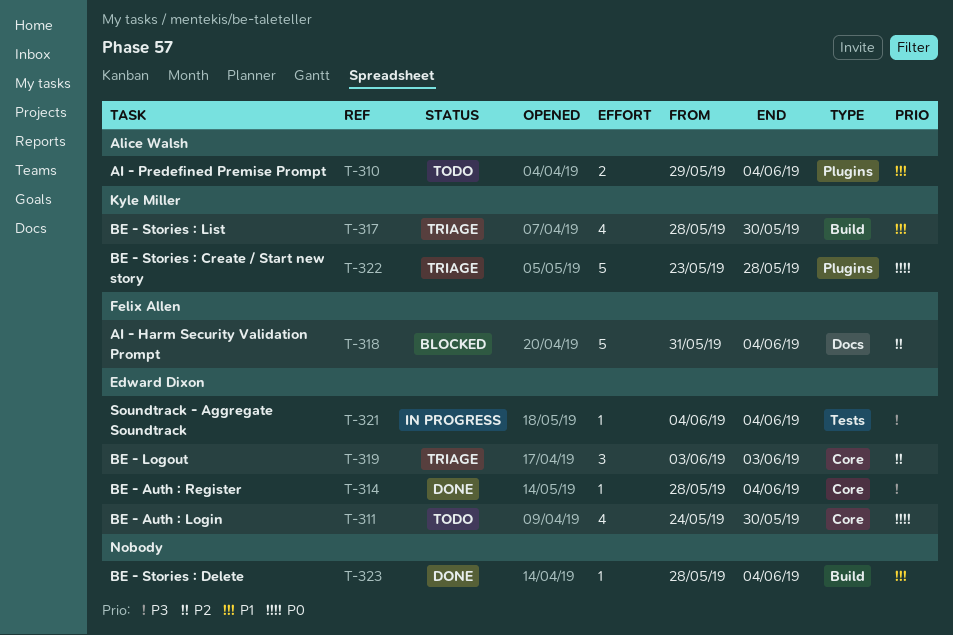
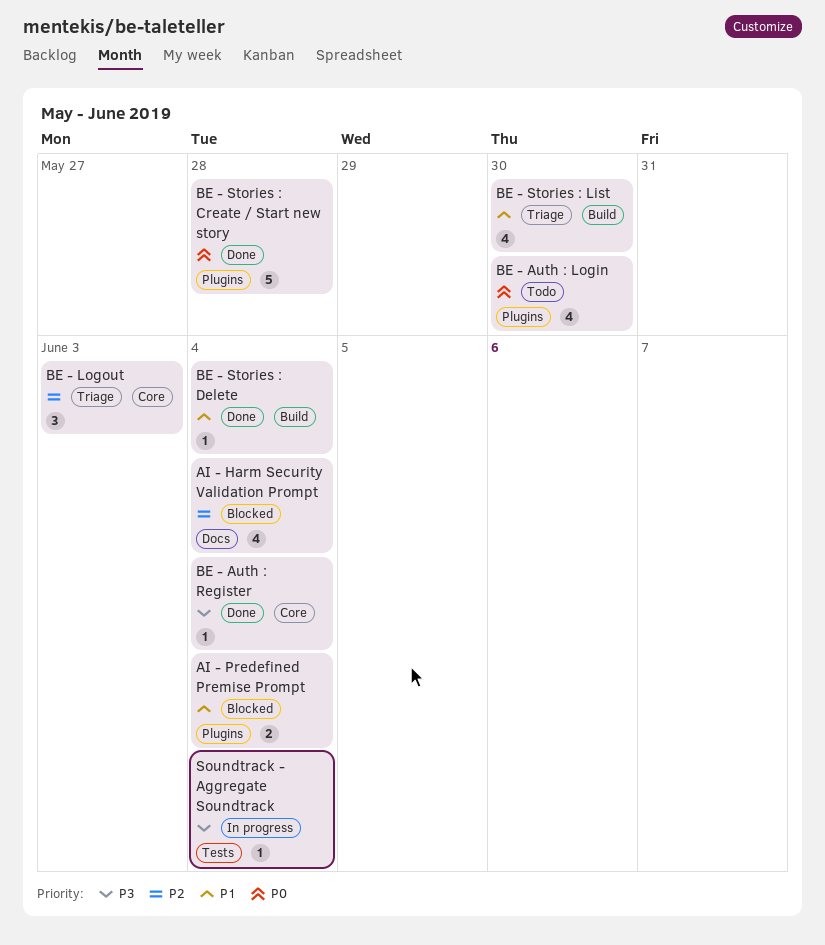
AI - Harm Security Validation Prompt, estimate: 5 -> 4
AI - Predefined Premise Prompt, status: Todo -> Blocked
BE - Auth : Login, label: Core -> Plugins
BE - Stories : Create / Start new story, status: Triage -> Done

